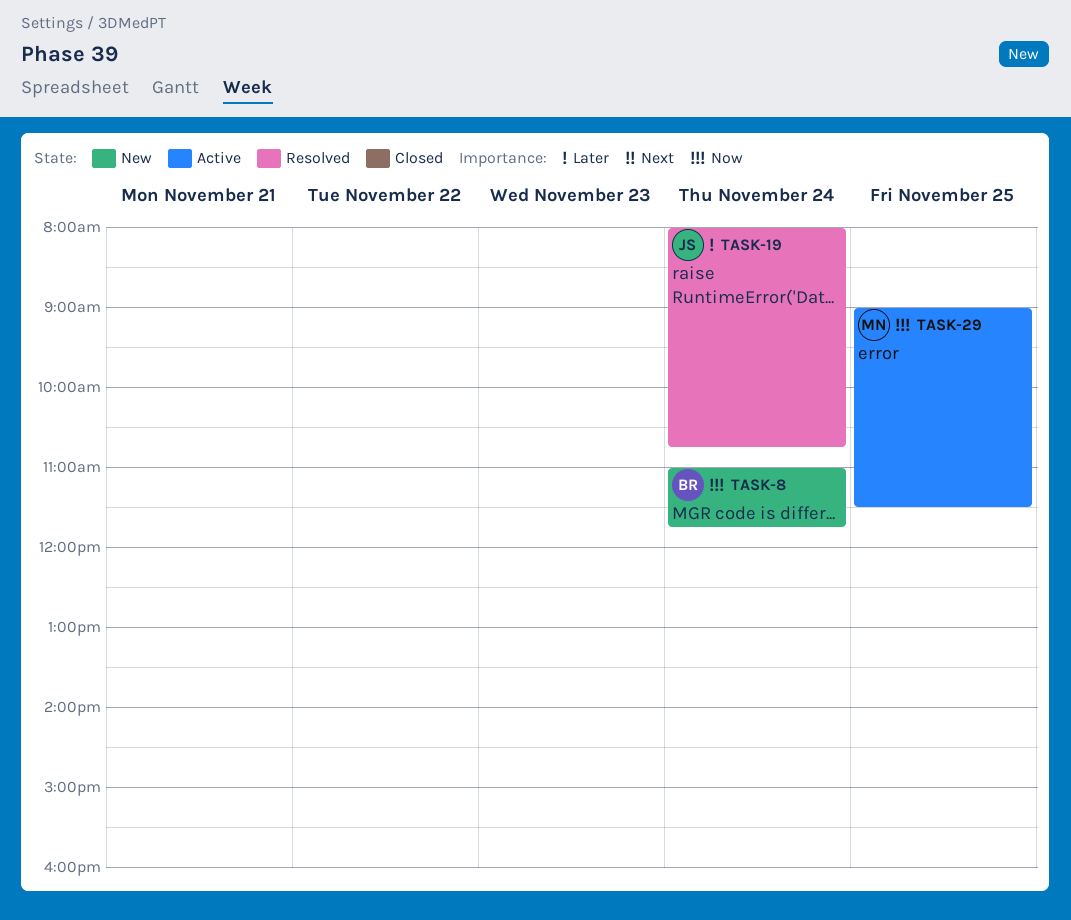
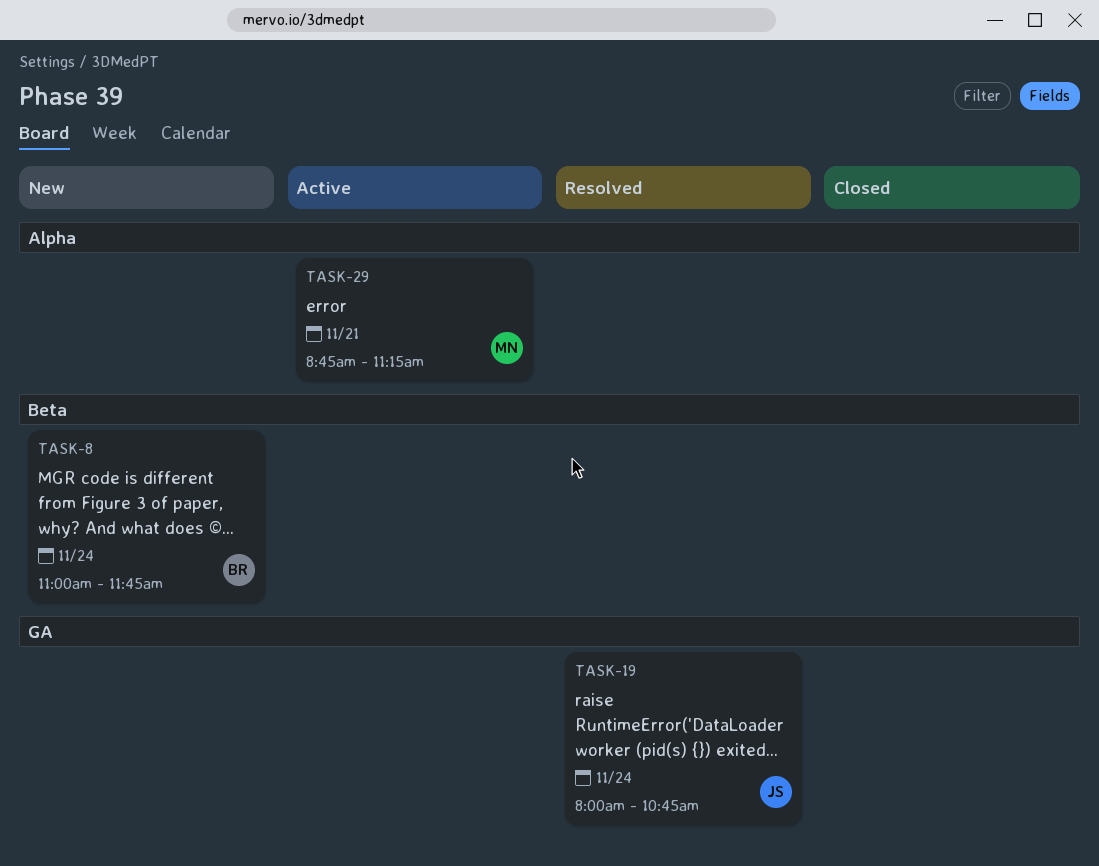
TASK-29, day: Nov 25 -> Nov 21
TASK-29, begins: 09:00 -> 08:45
TASK-29, ends: 11:30 -> 11:15

